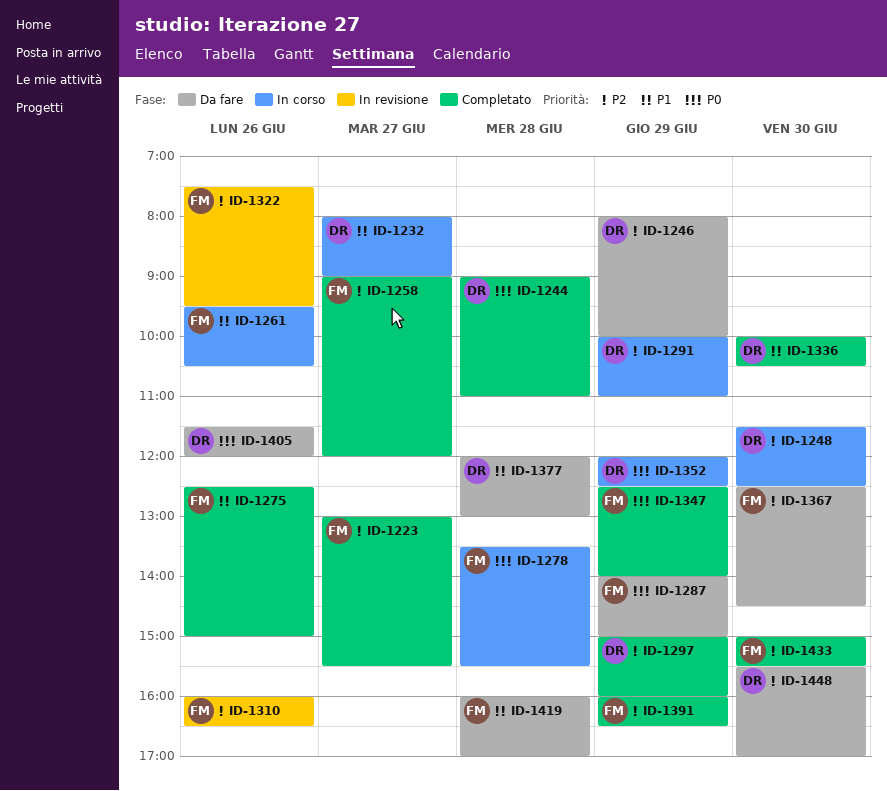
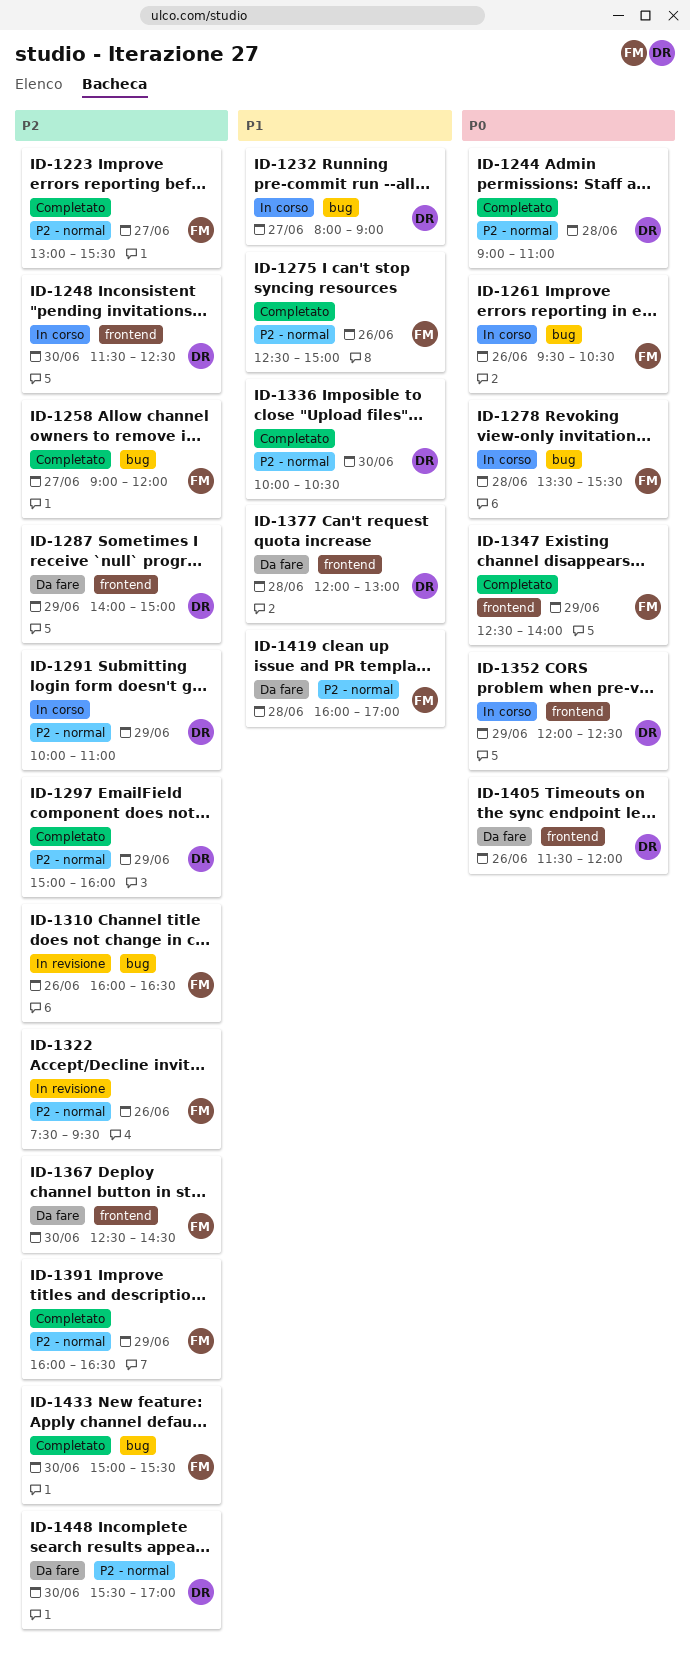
ID-1246: present -> none
ID-1261, priority: P1 -> P0
ID-1287, owner: FM -> DR
ID-1287, priority: P0 -> P2

